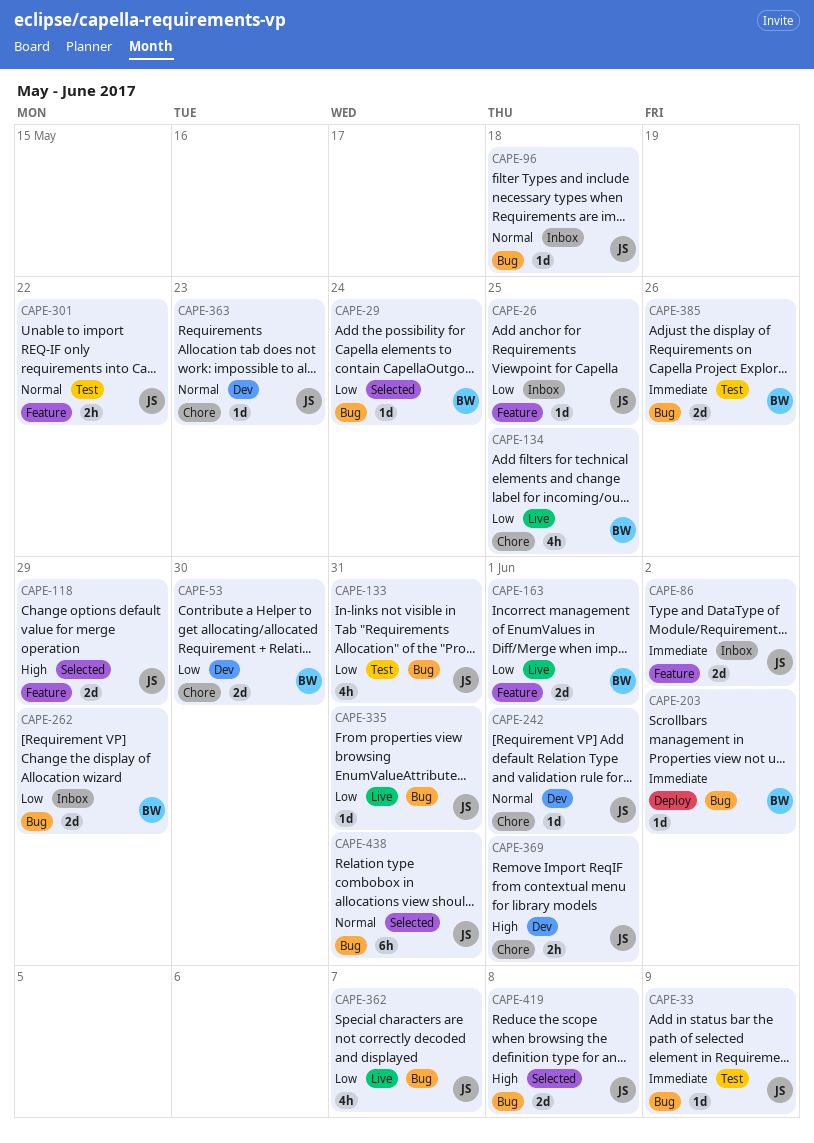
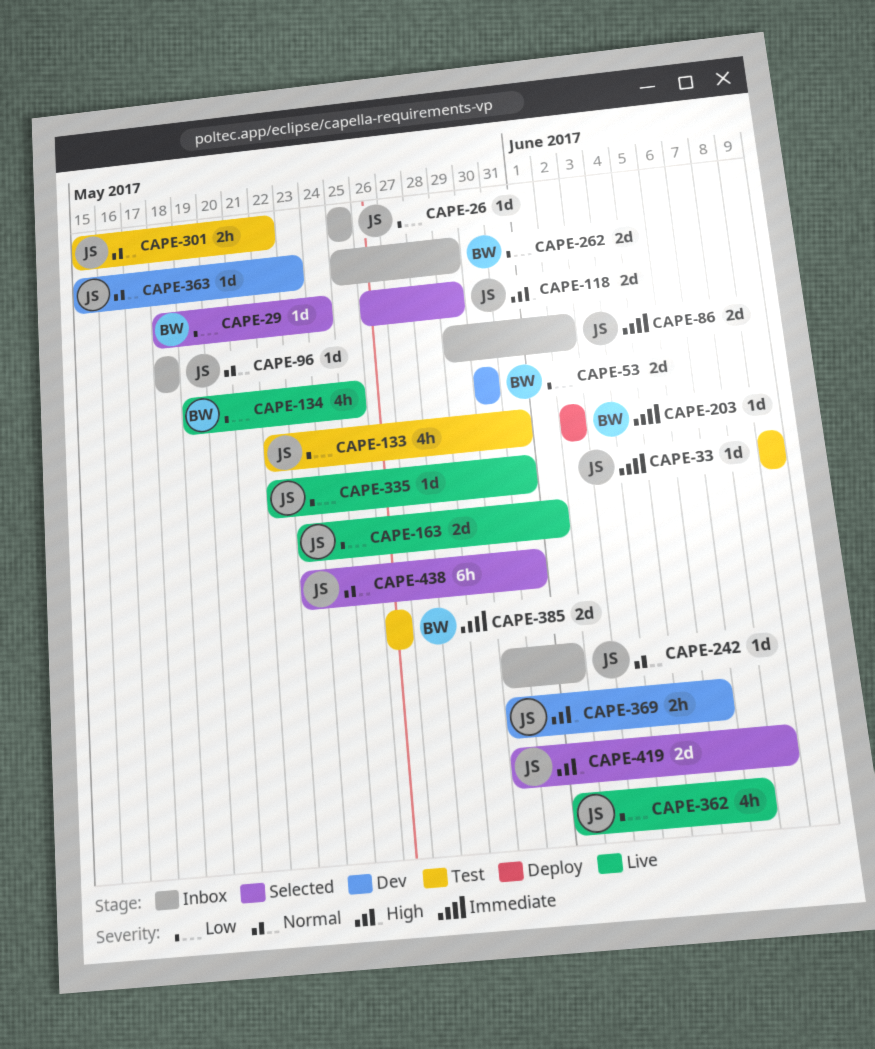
CAPE-163, owner: BW -> JS
CAPE-242, status: Dev -> Inbox
CAPE-369, due: Jun 1 -> Jun 6

